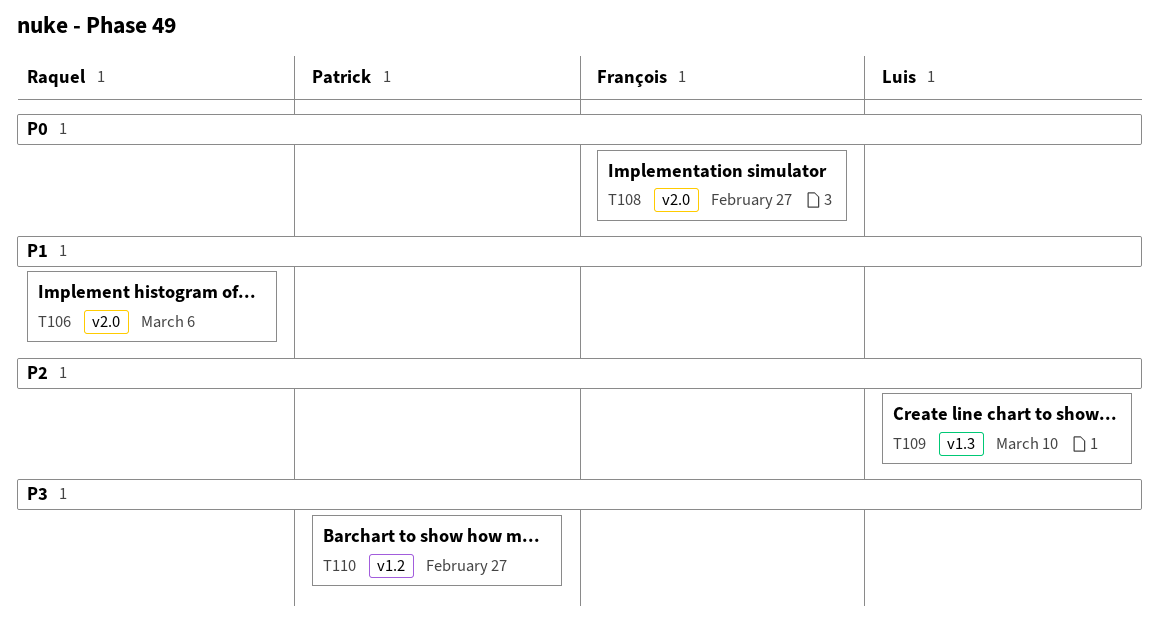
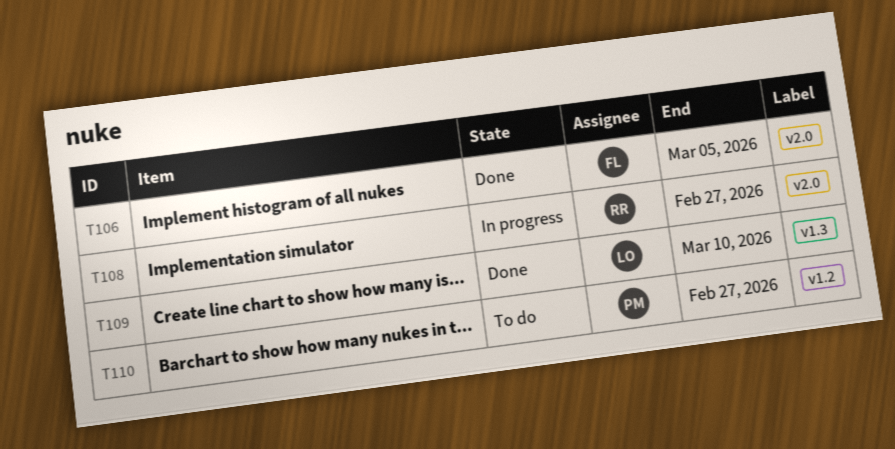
T106, owner: Raquel -> François
T106, due: Mar 6 -> Mar 5
T108, owner: François -> Raquel

